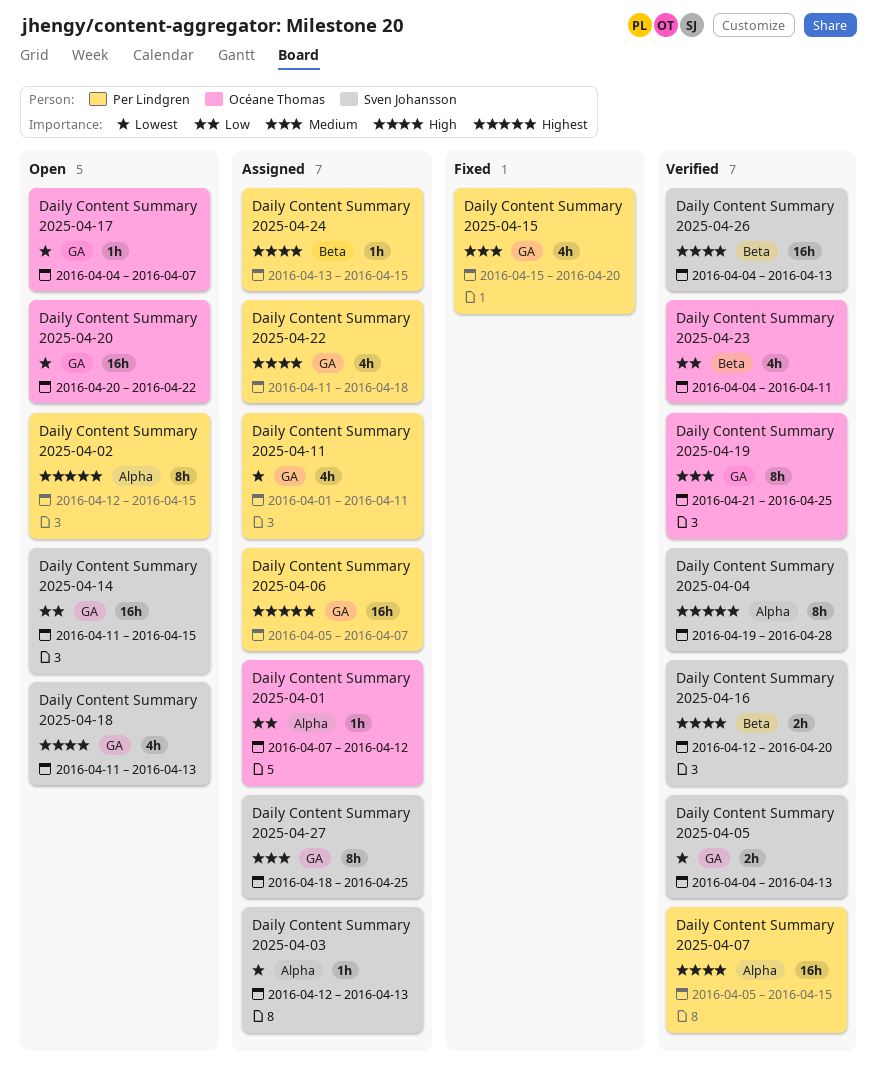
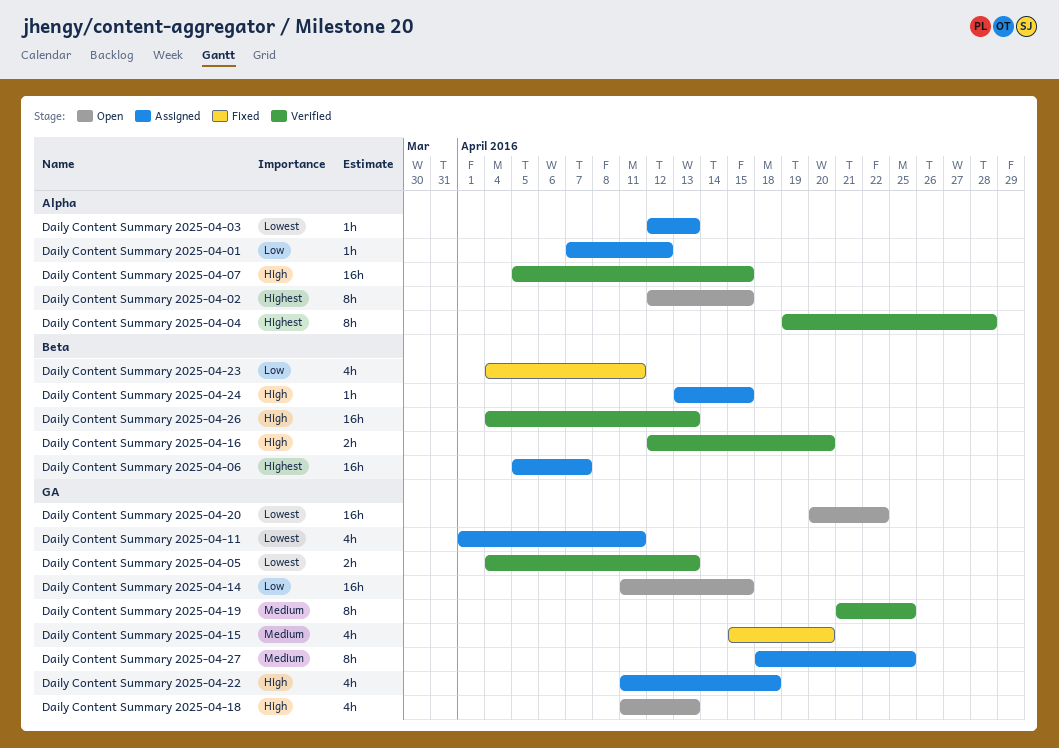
Daily Content Summary 2025-04-06, label: GA -> Beta
Daily Content Summary 2025-04-17: present -> none
Daily Content Summary 2025-04-23, status: Verified -> Fixed

